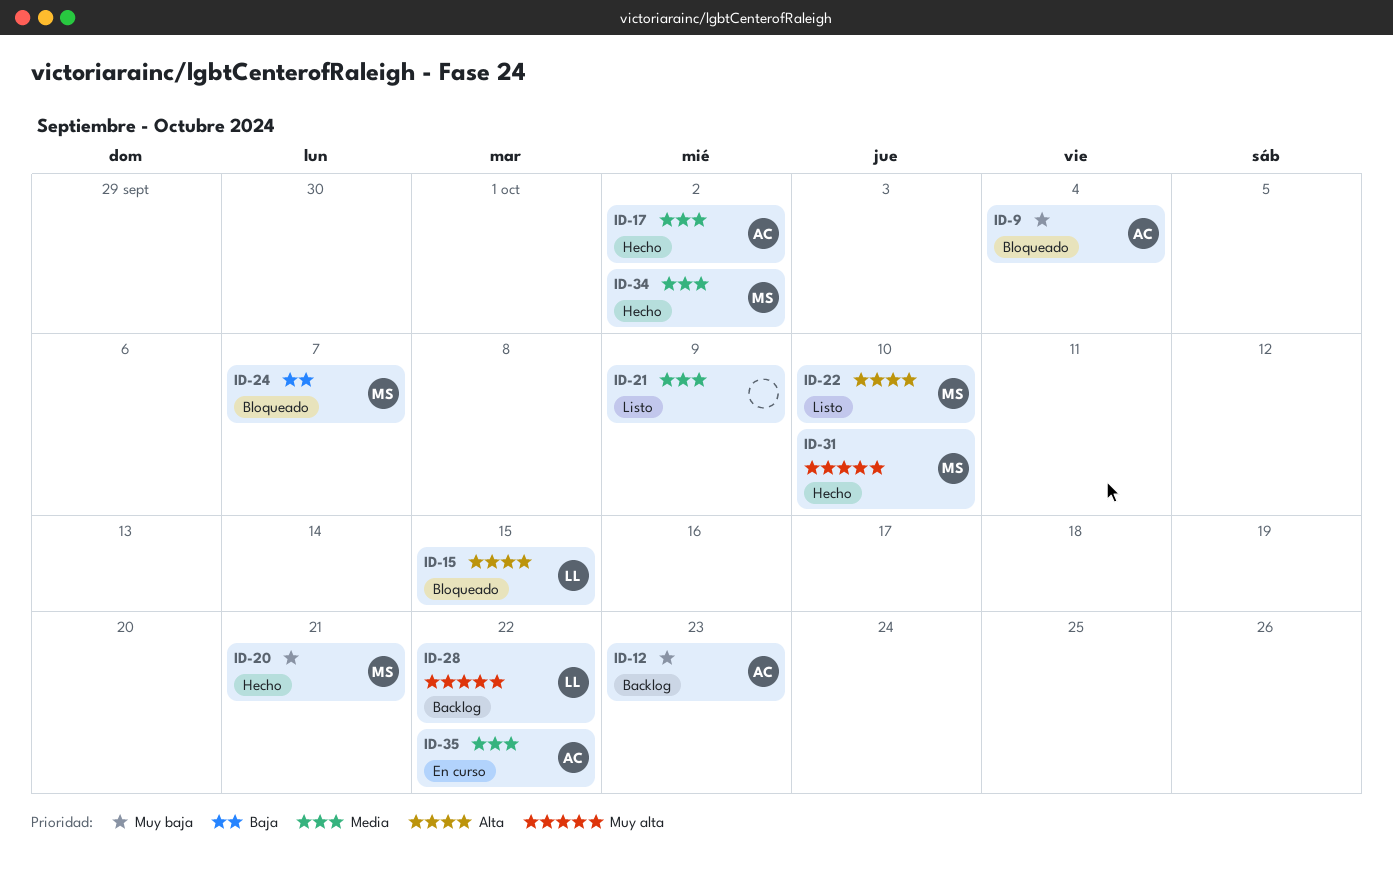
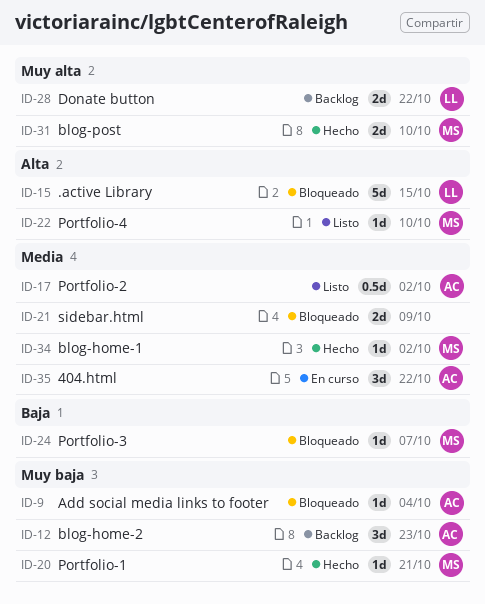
ID-17, status: Hecho -> Listo
ID-21, status: Listo -> Bloqueado

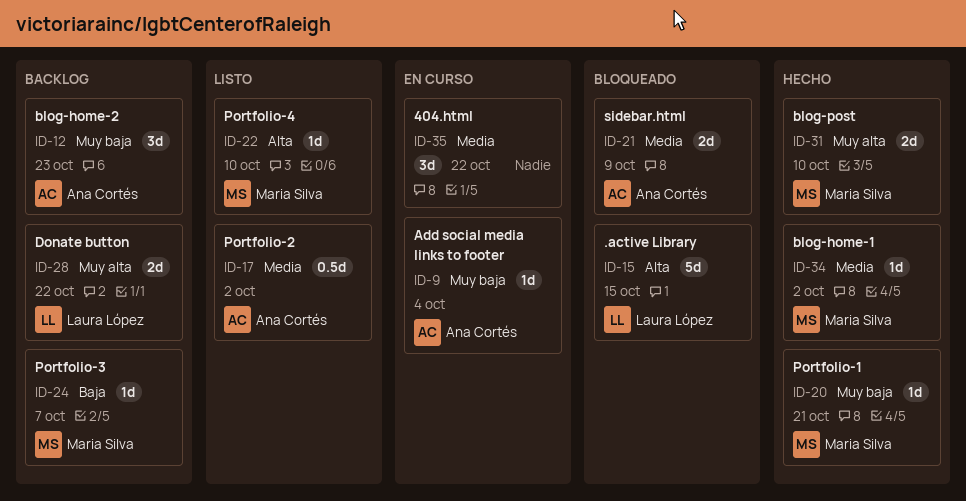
ID-9, status: Bloqueado -> En curso
ID-21, owner: none -> Ana Cortés
ID-24, status: Bloqueado -> Backlog
ID-35, owner: Ana Cortés -> none

